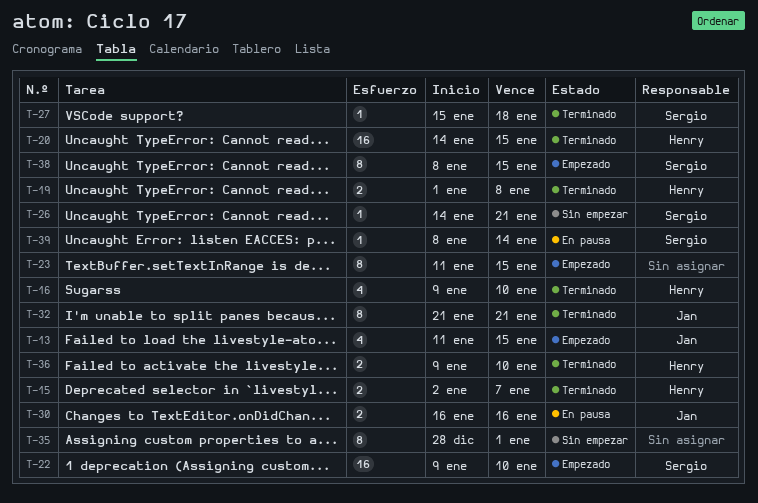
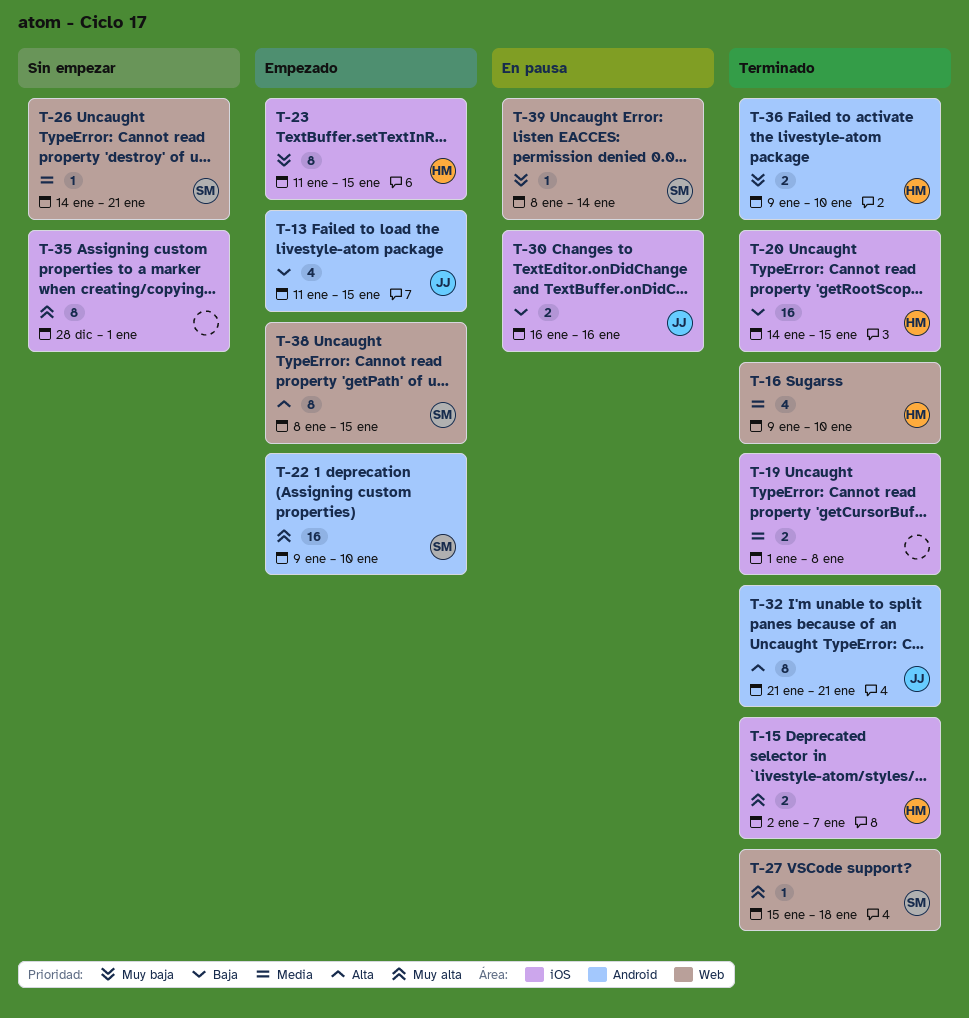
T-19, owner: Henry -> none
T-23, owner: none -> Henry

